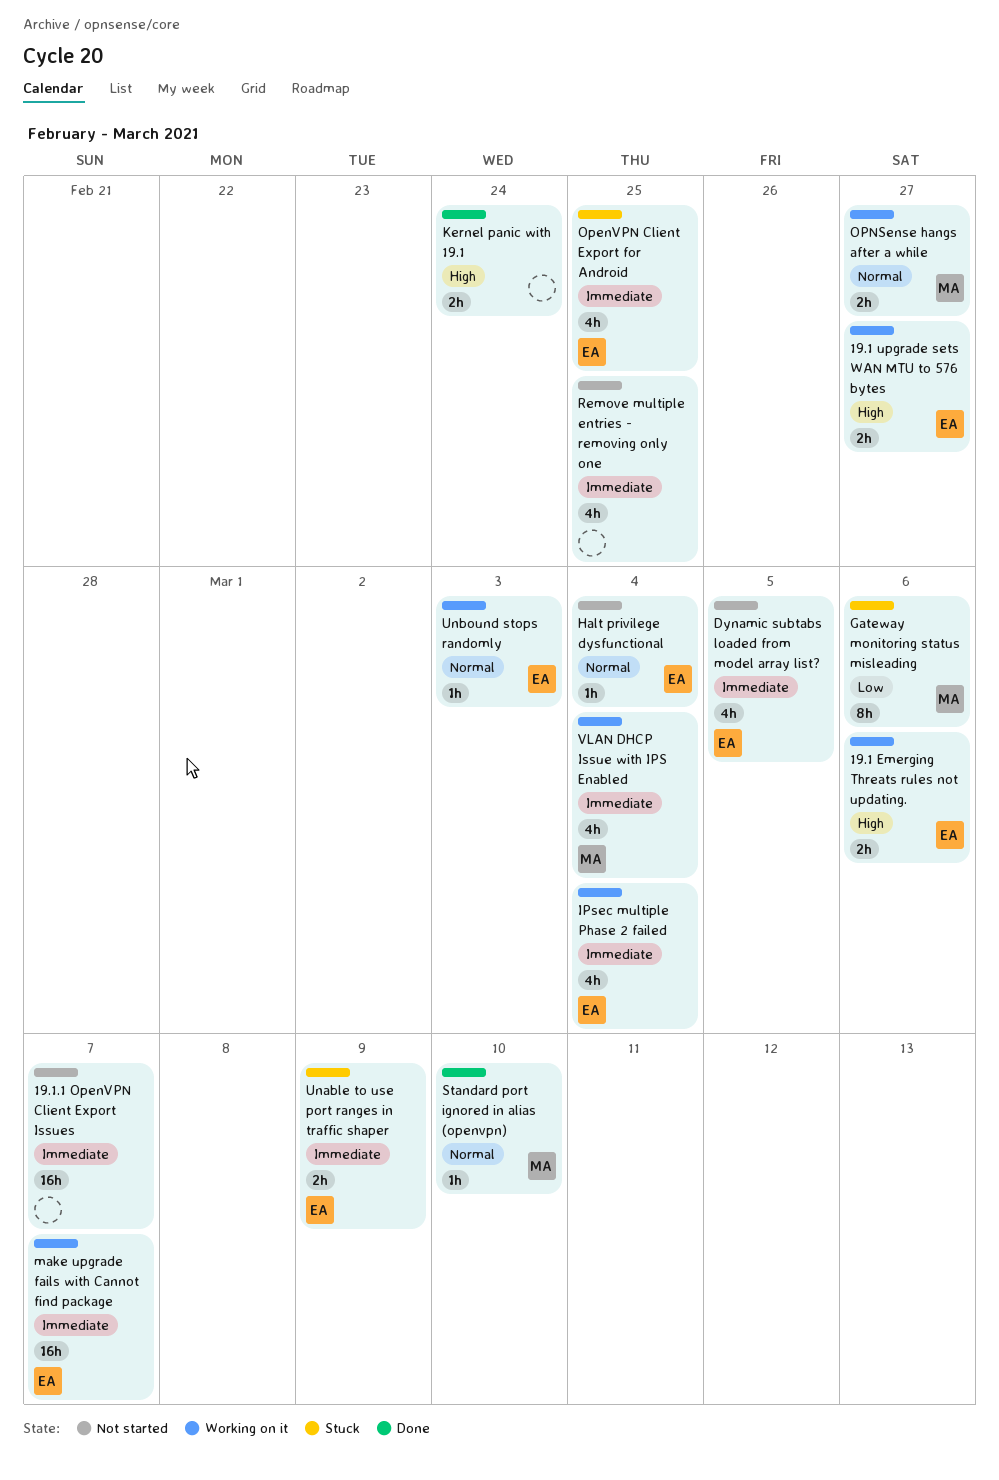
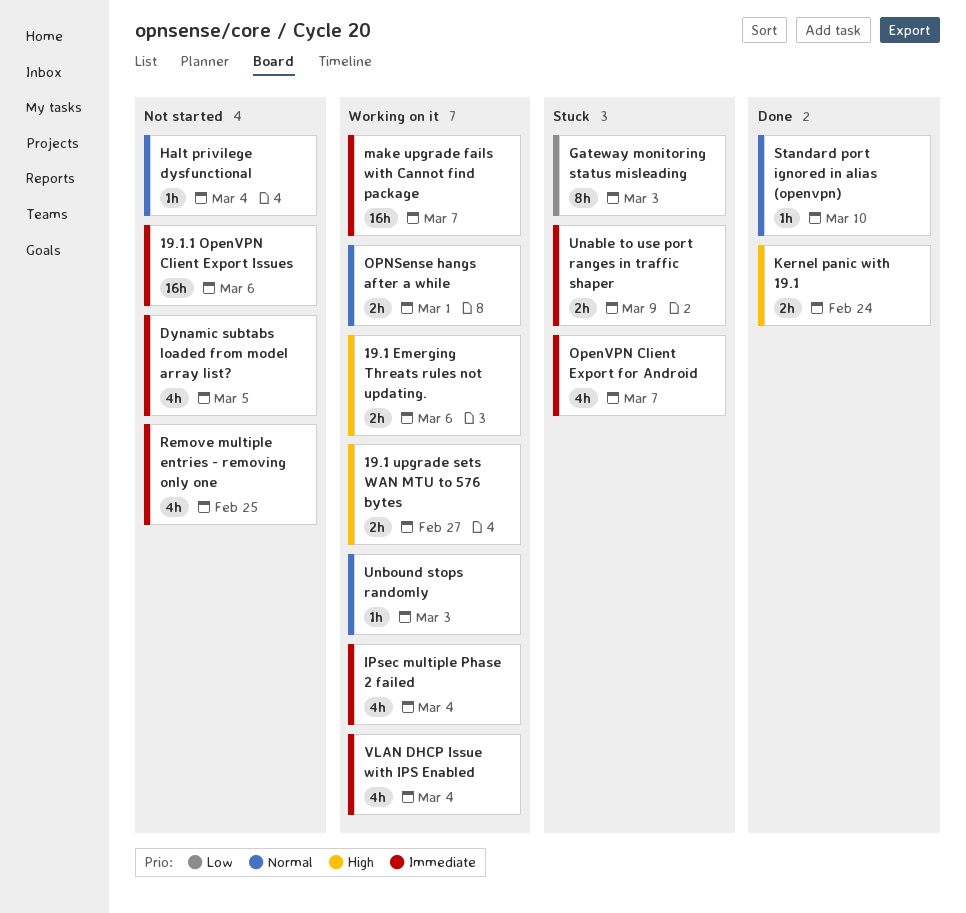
19.1.1 OpenVPN Client Export Issues, due: Mar 7 -> Mar 6
Gateway monitoring status misleading, due: Mar 6 -> Mar 3
OpenVPN Client Export for Android, due: Feb 25 -> Mar 7
OPNSense hangs after a while, due: Feb 27 -> Mar 1

